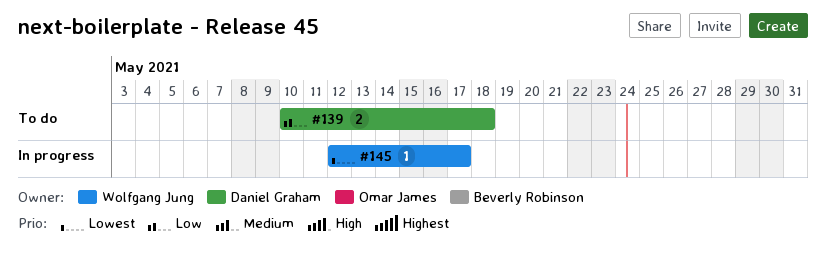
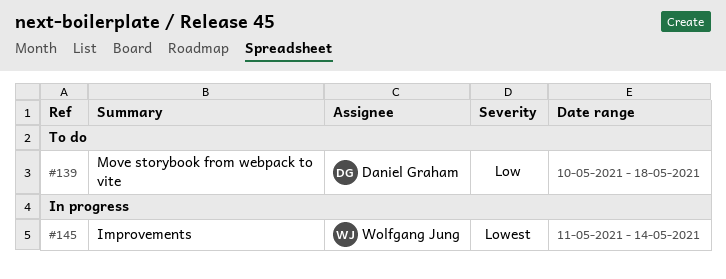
#145, start: May 12 -> May 11
#145, due: May 17 -> May 14

